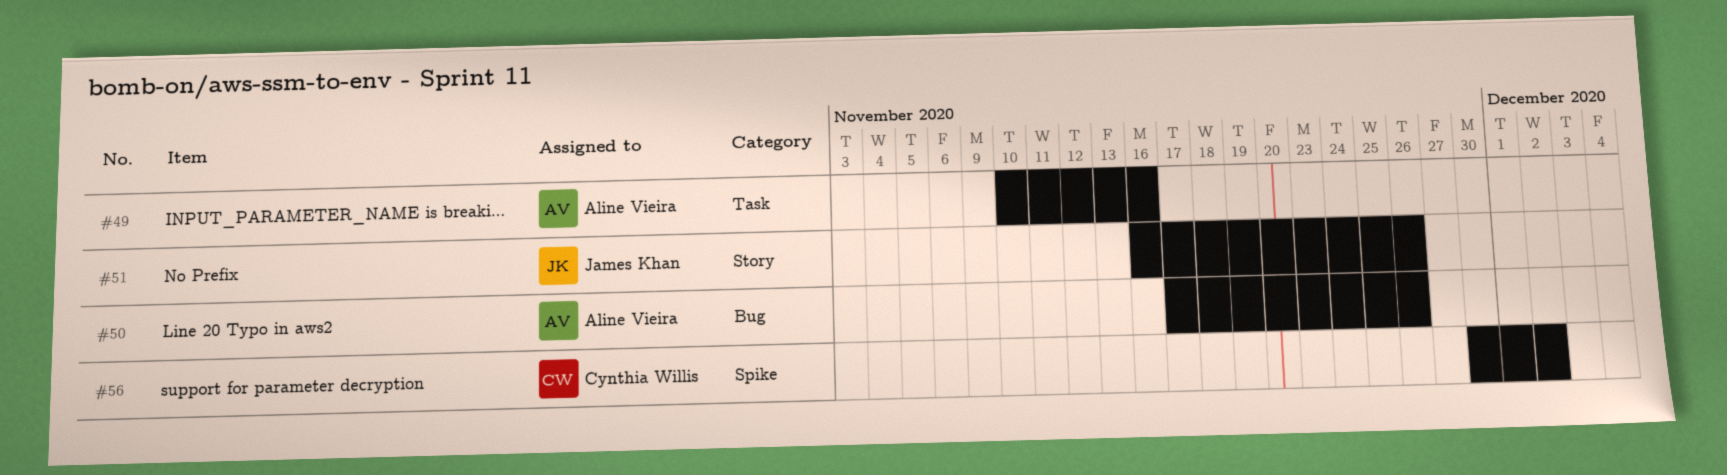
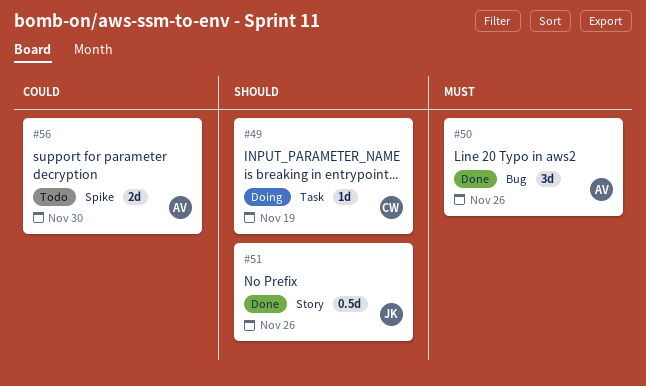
#49, owner: Aline Vieira -> Cynthia Willis
#49, due: Nov 16 -> Nov 19
#56, owner: Cynthia Willis -> Aline Vieira
#56, due: Dec 2 -> Nov 30

